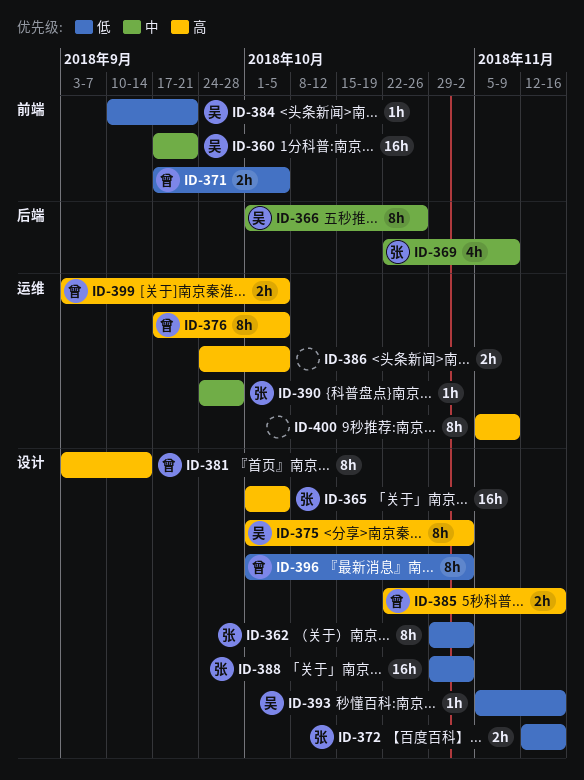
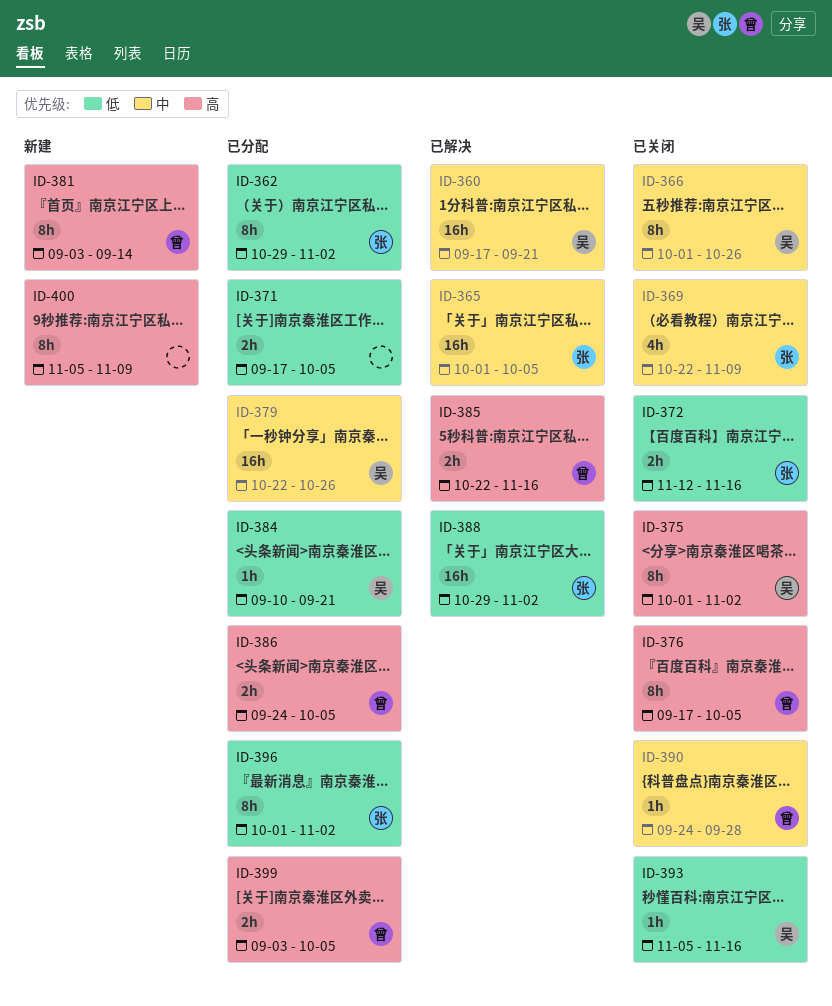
ID-365, priority: 高 -> 中
ID-371, owner: 曾 -> none
ID-379: none -> present
ID-386, owner: none -> 曾
ID-390, owner: 张 -> 曾
ID-396, owner: 曾 -> 张

